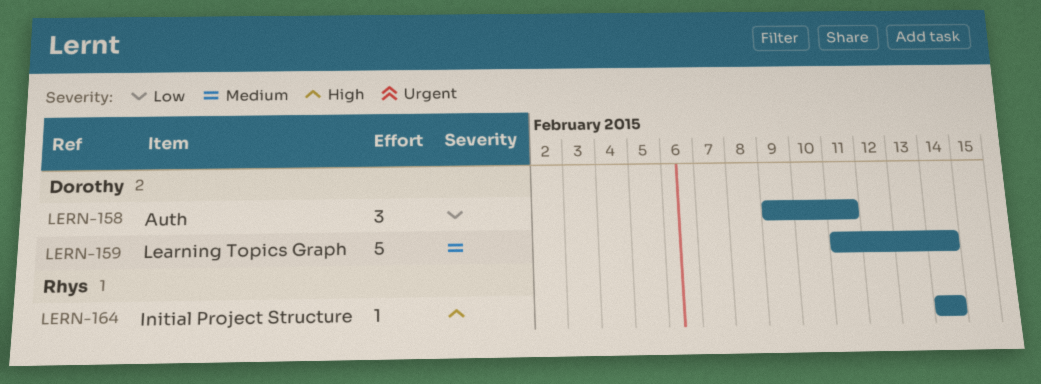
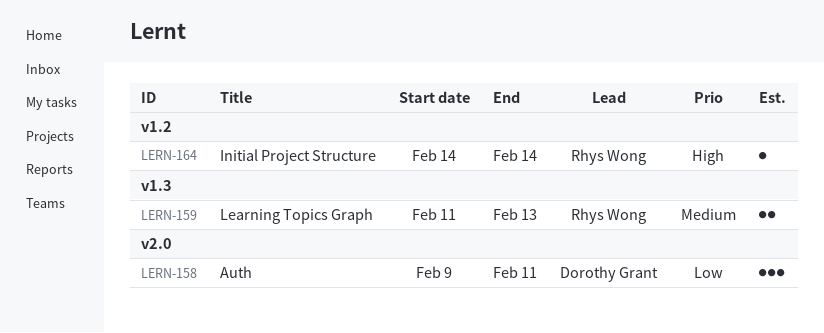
LERN-159, owner: Dorothy Grant -> Rhys Wong
LERN-159, estimate: 5 -> 2
LERN-159, due: Feb 14 -> Feb 13

